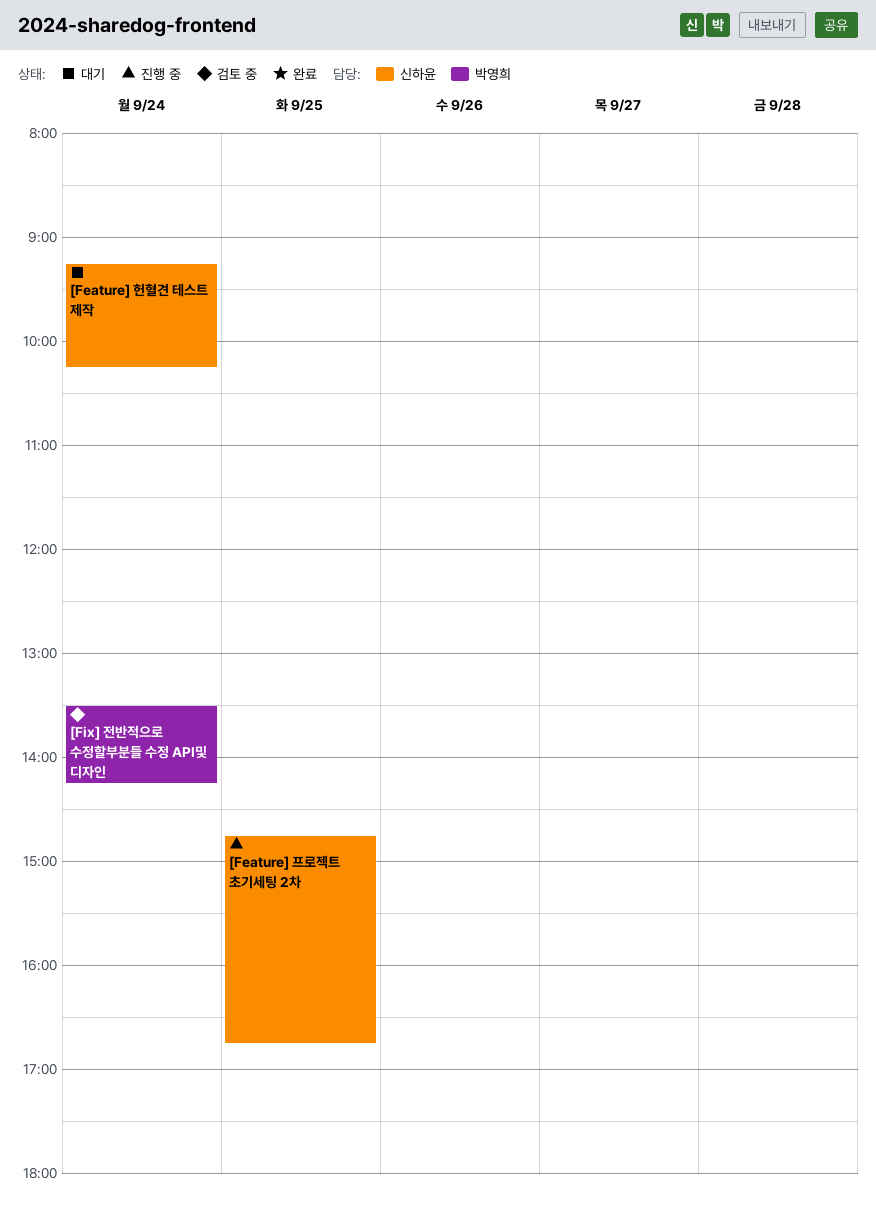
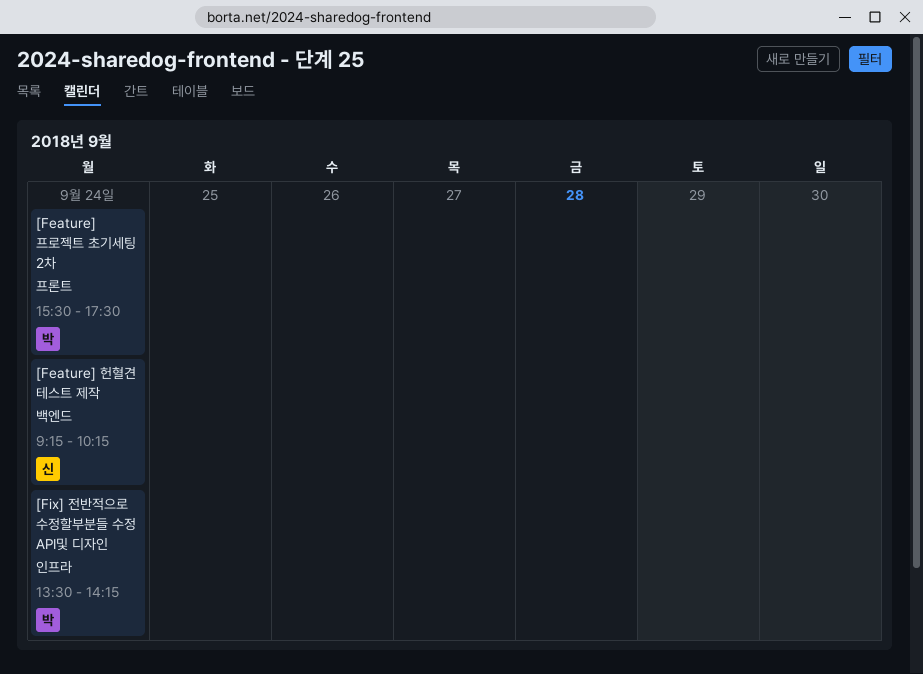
[Feature] 프로젝트 초기세팅 2차, owner: 신하윤 -> 박영희
[Feature] 프로젝트 초기세팅 2차, day: Sep 25 -> Sep 24
[Feature] 프로젝트 초기세팅 2차, begins: 14:45 -> 15:30
[Feature] 프로젝트 초기세팅 2차, ends: 16:45 -> 17:30

